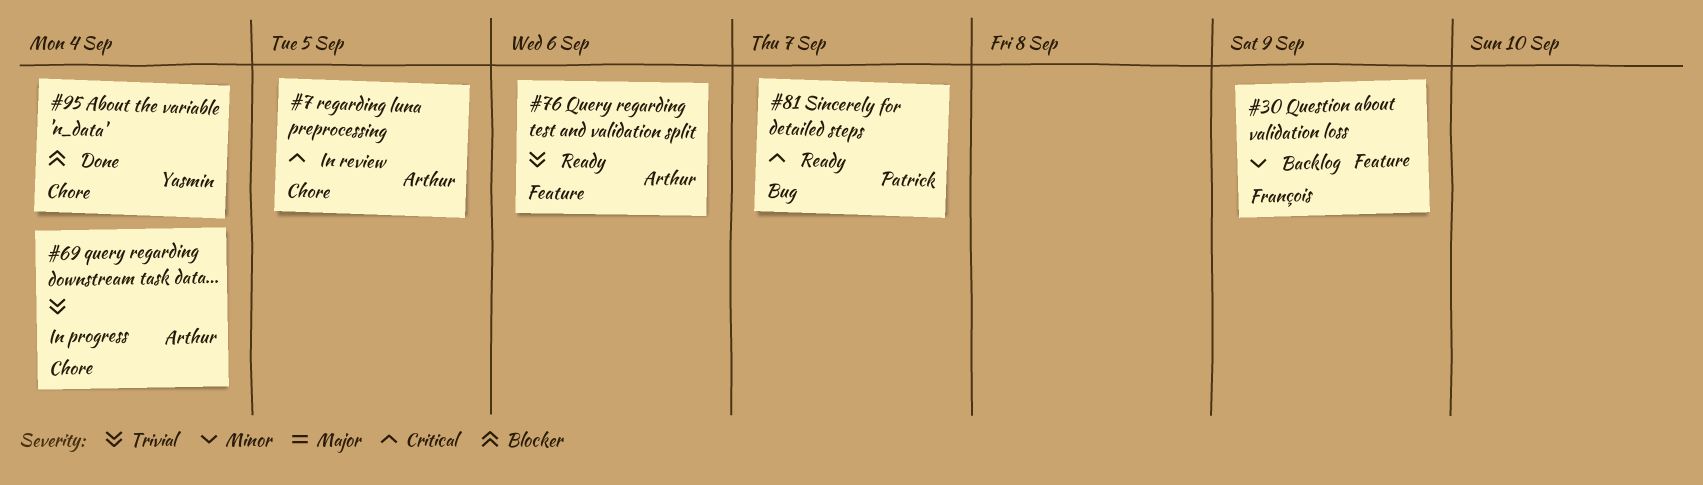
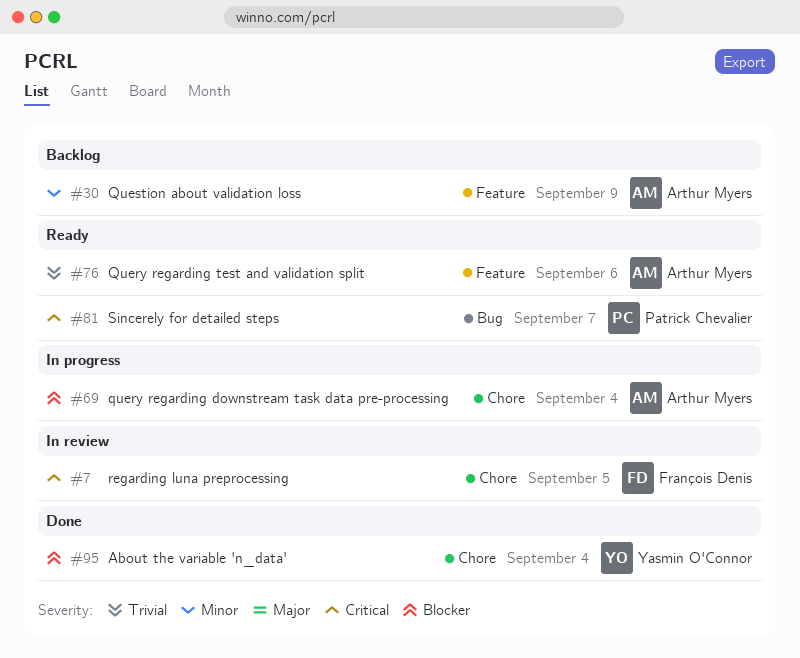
#7, owner: Arthur Myers -> François Denis
#30, owner: François Denis -> Arthur Myers
#69, priority: Trivial -> Blocker

